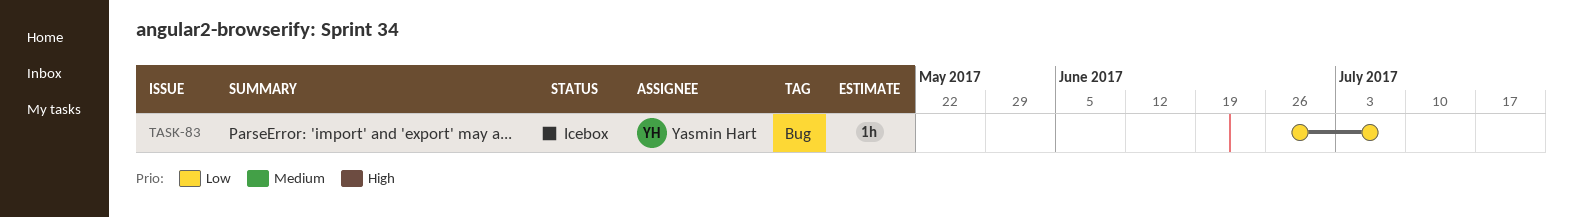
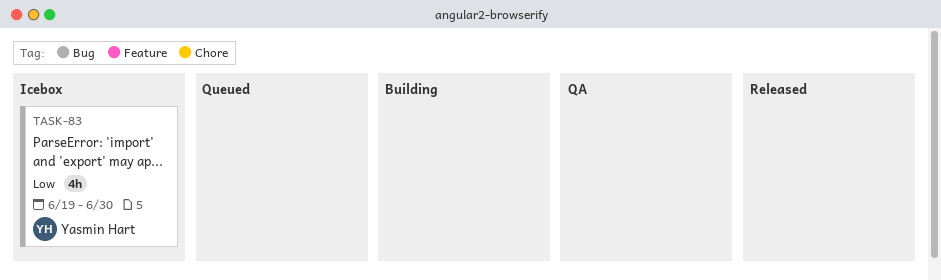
TASK-83, estimate: 1h -> 4h
TASK-83, start: Jun 26 -> Jun 19
TASK-83, due: Jul 7 -> Jun 30

